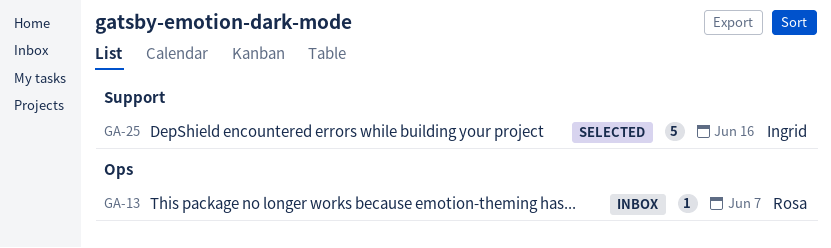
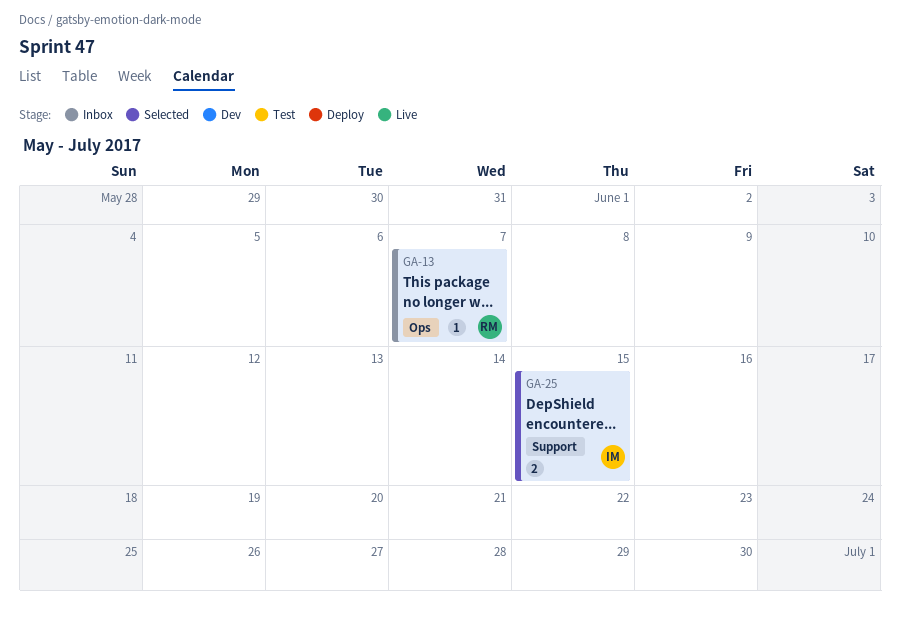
GA-25, estimate: 5 -> 2
GA-25, due: Jun 16 -> Jun 15

